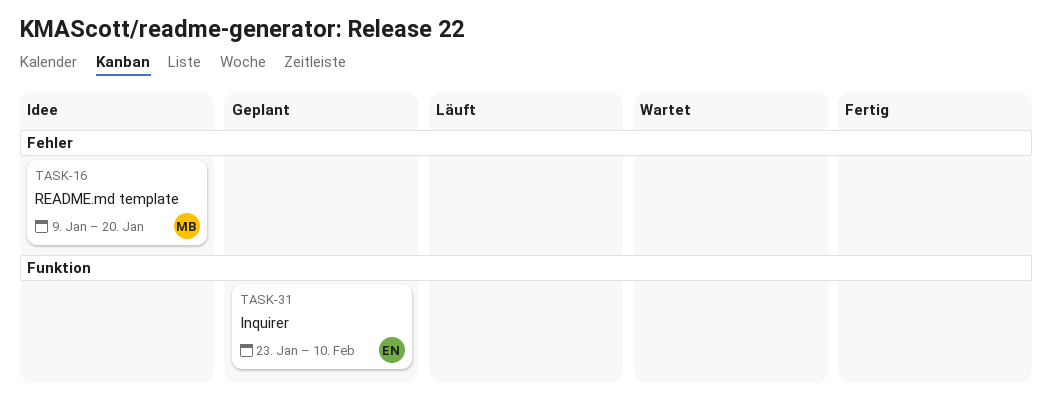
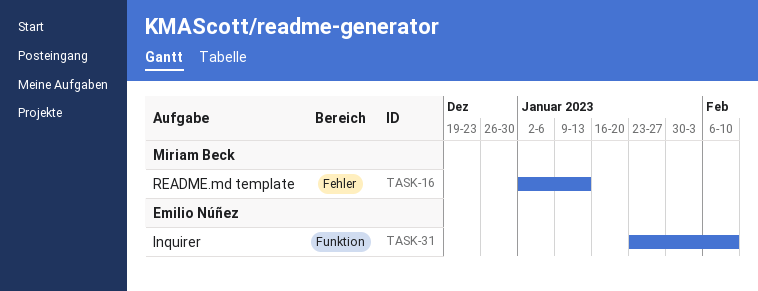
TASK-16, start: Jan 9 -> Jan 2
TASK-16, due: Jan 20 -> Jan 13

